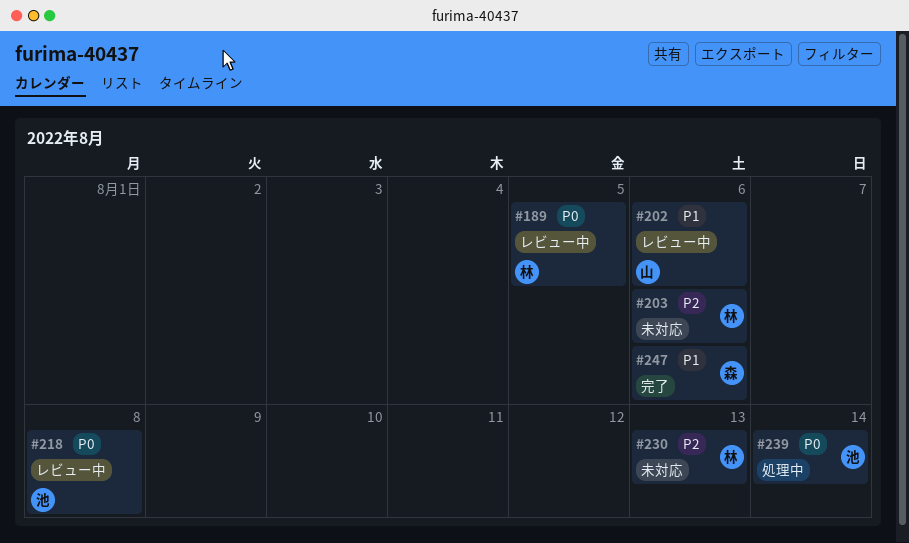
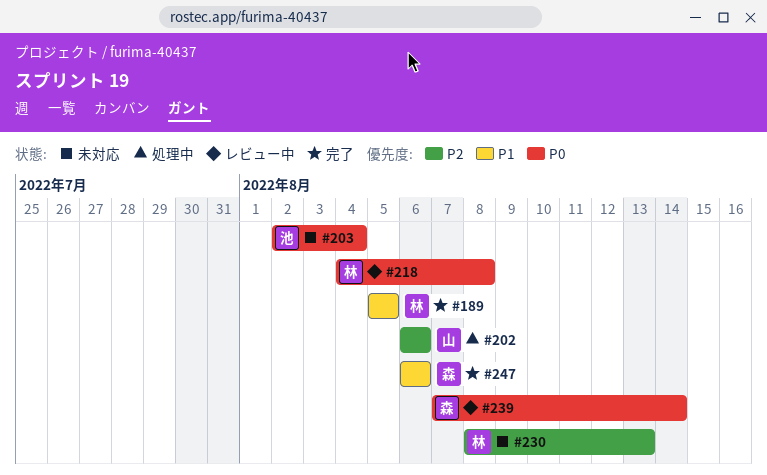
#189, status: レビュー中 -> 完了
#189, priority: P0 -> P1
#202, status: レビュー中 -> 処理中
#202, priority: P1 -> P2
#203, owner: 林 -> 池
#203, priority: P2 -> P0
#203, due: Aug 6 -> Aug 4
#218, owner: 池 -> 林
#239, status: 処理中 -> レビュー中
#239, owner: 池 -> 森

